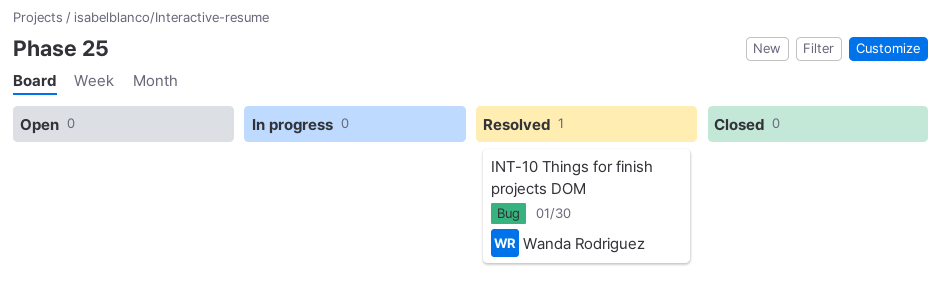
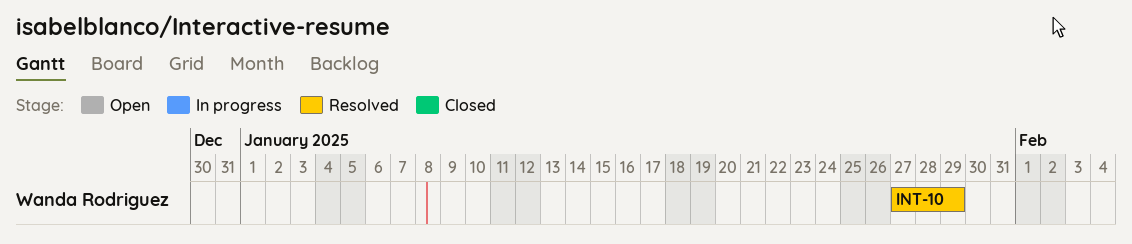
INT-10, due: Jan 30 -> Jan 29

